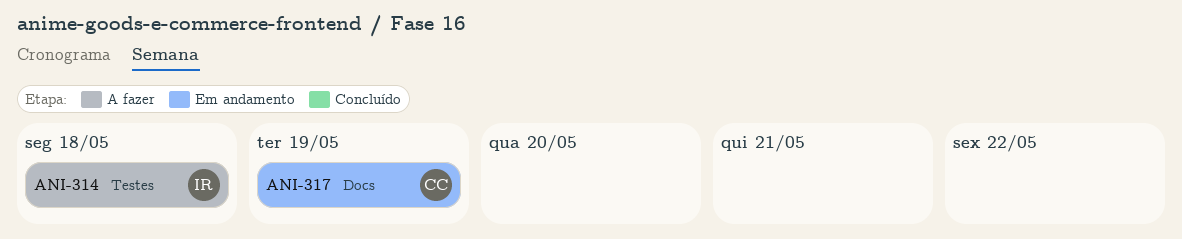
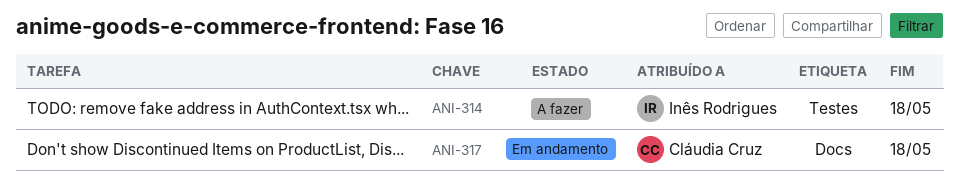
ANI-317, due: May 19 -> May 18

